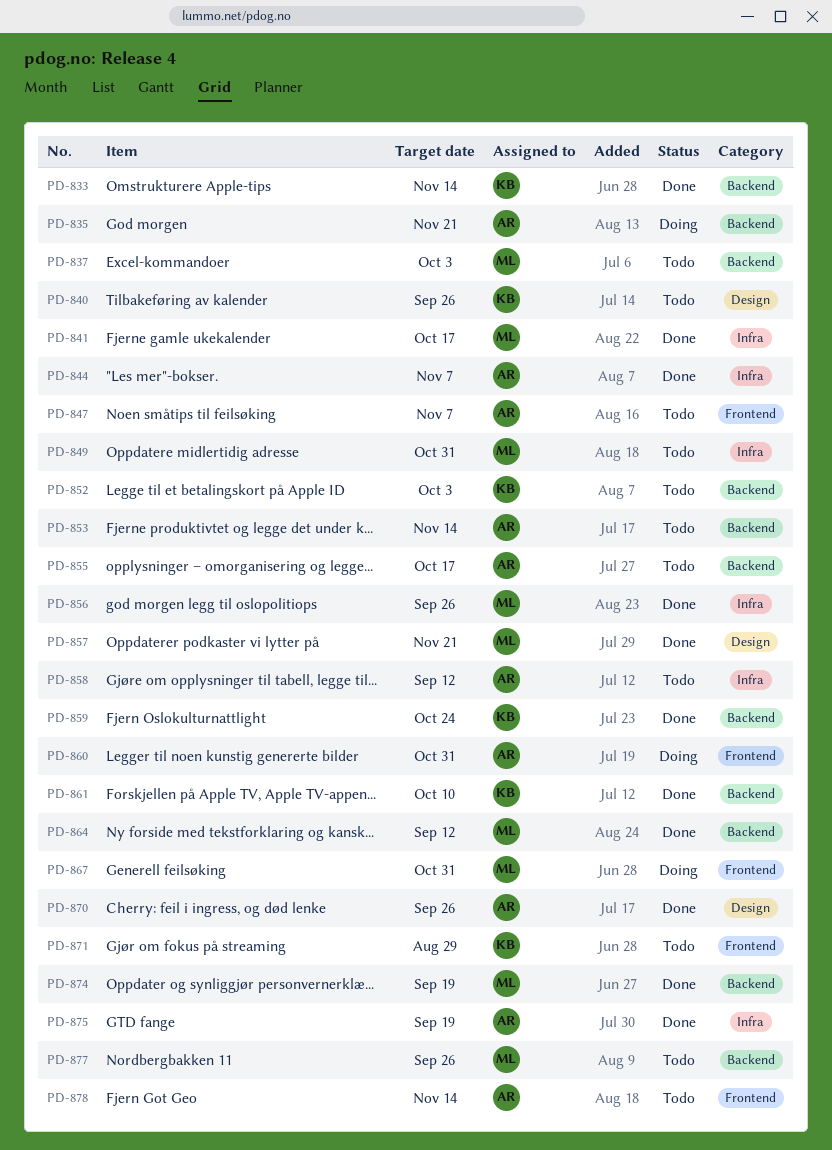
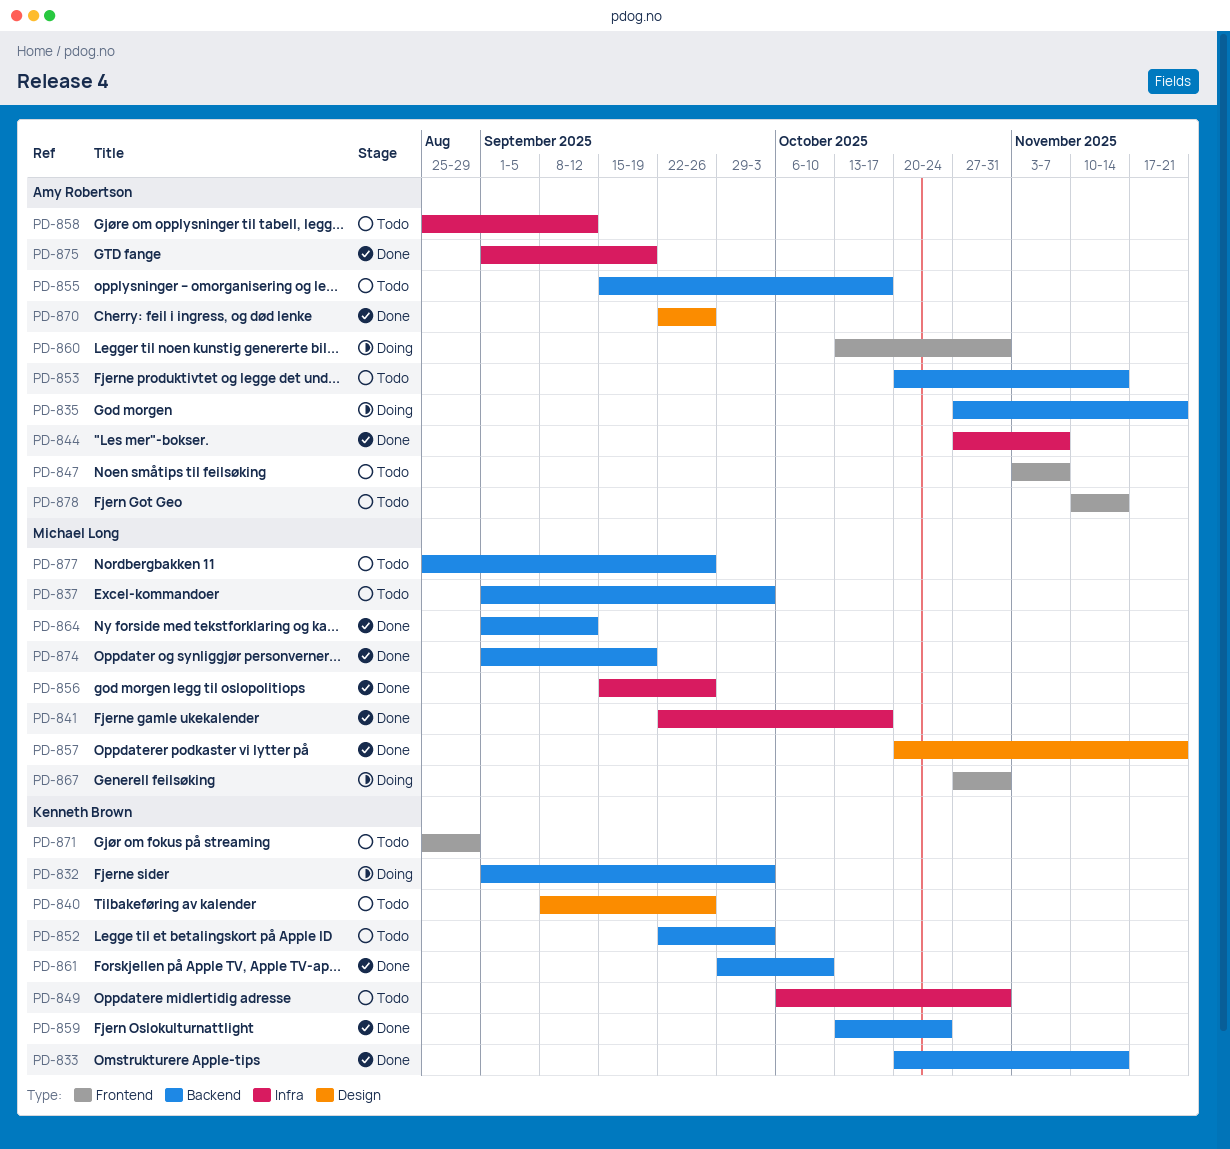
PD-832: none -> present
PD-849, owner: Michael Long -> Kenneth Brown

